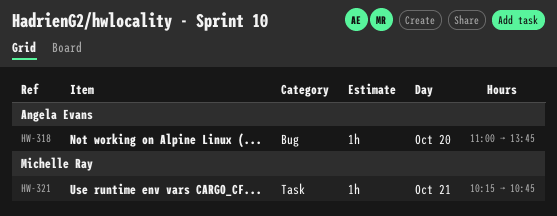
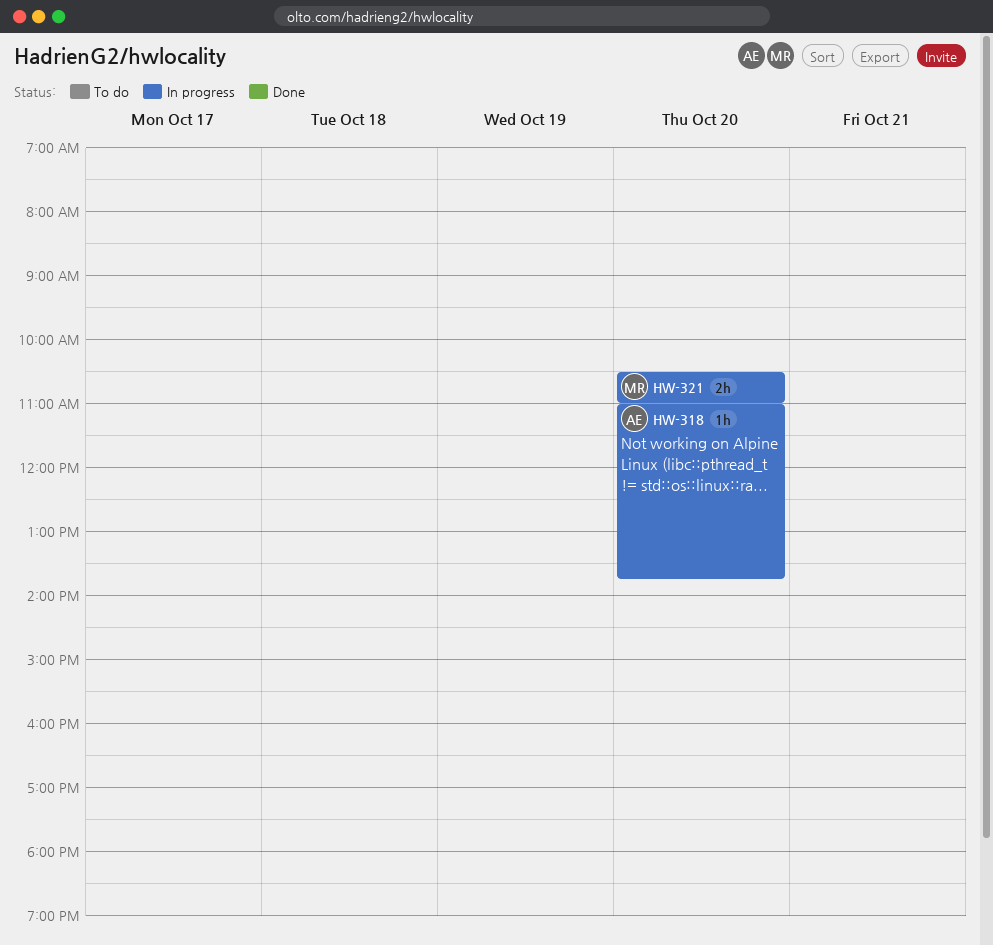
HW-321, estimate: 1h -> 2h
HW-321, day: Oct 21 -> Oct 20
HW-321, begins: 10:15 -> 10:30
HW-321, ends: 10:45 -> 11:00

